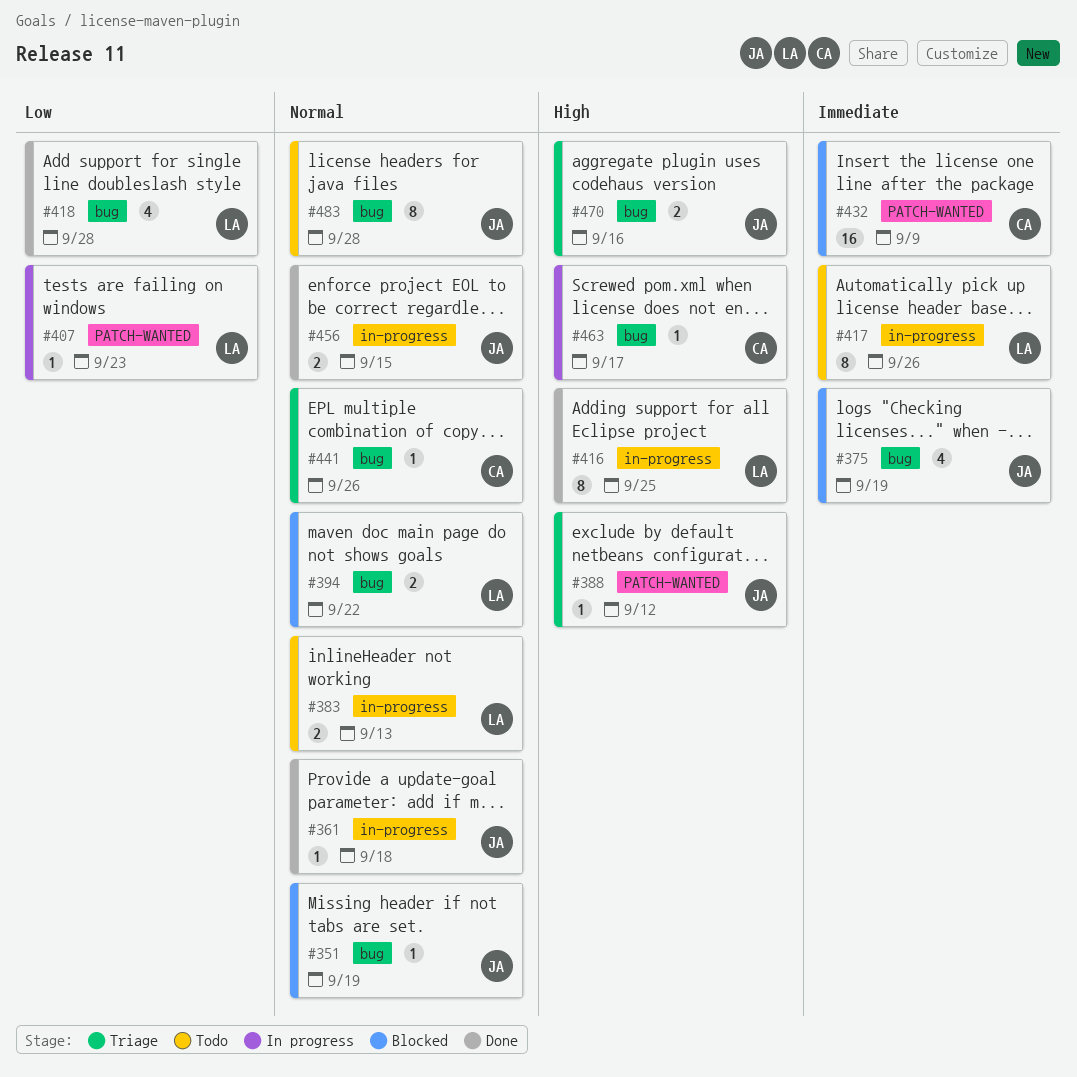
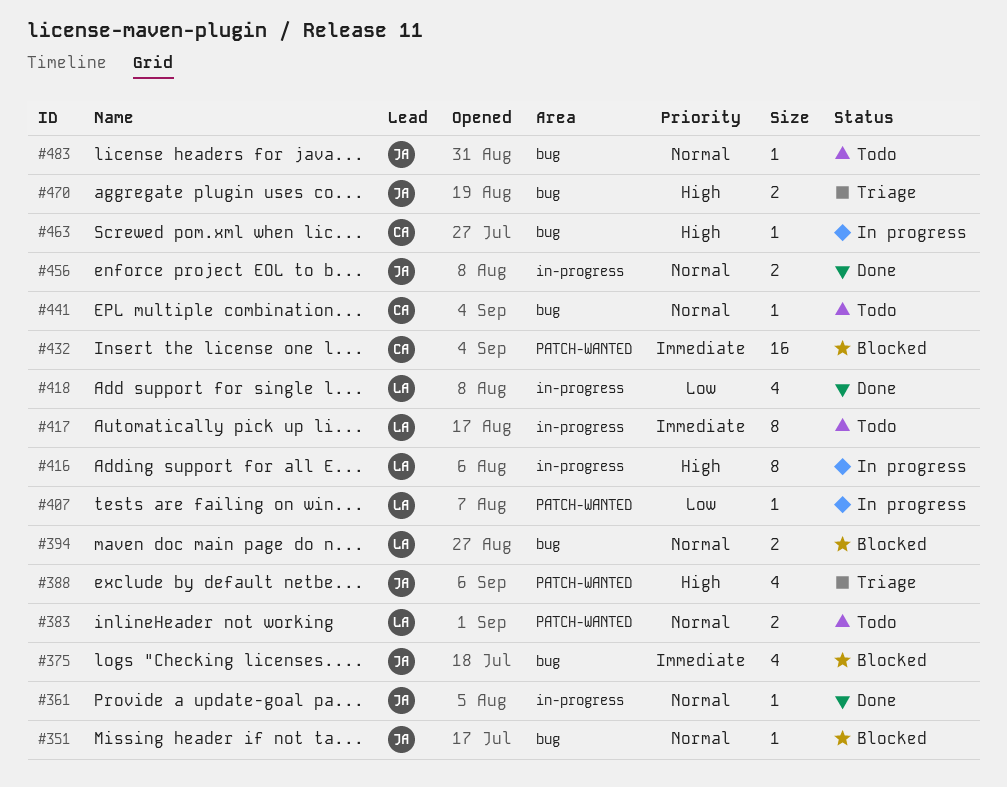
#383, label: in-progress -> PATCH-WANTED
#388, estimate: 1 -> 4
#416, status: Done -> In progress
#418, label: bug -> in-progress
#441, status: Triage -> Todo
#483, estimate: 8 -> 1

